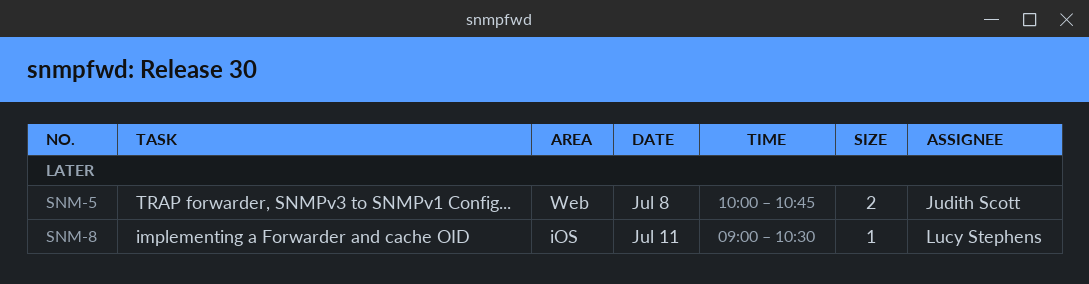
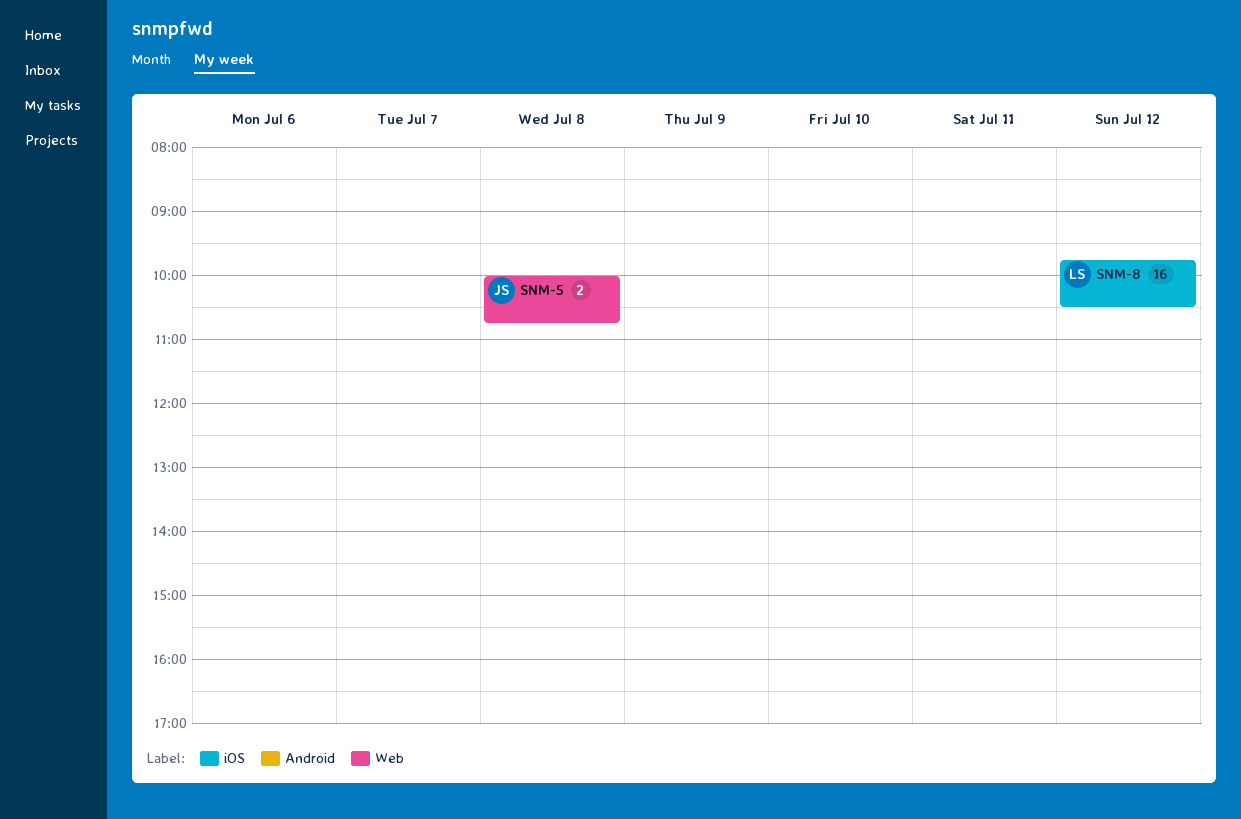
SNM-8, estimate: 1 -> 16
SNM-8, day: Jul 11 -> Jul 12
SNM-8, begins: 09:00 -> 09:45

